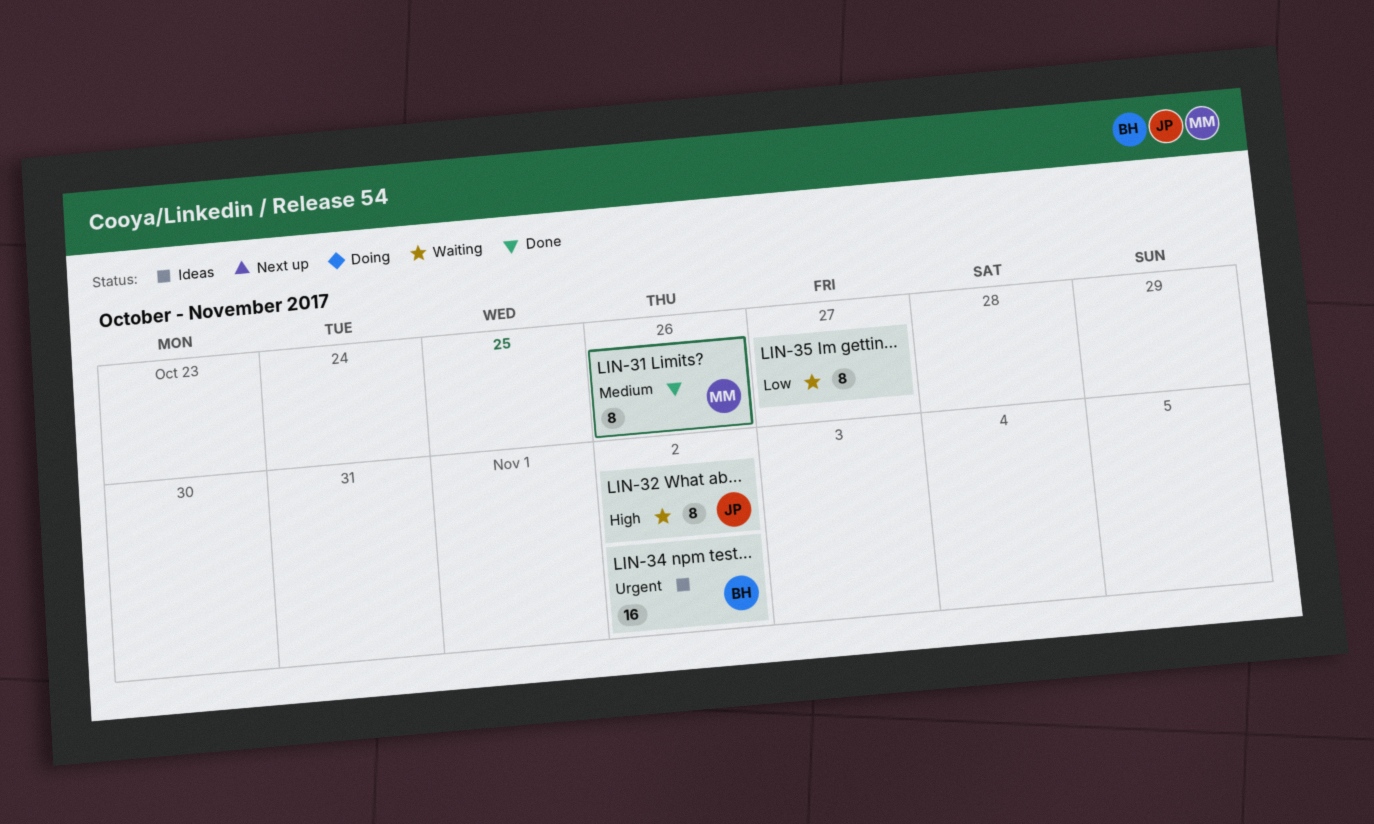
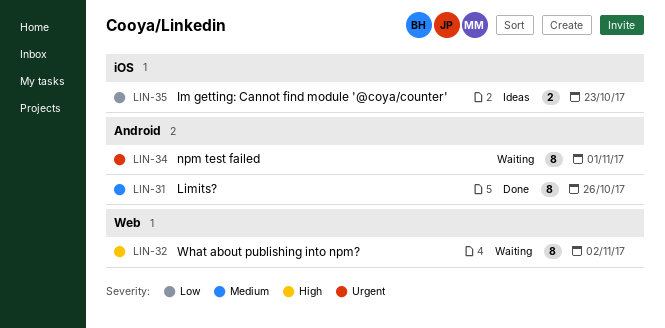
LIN-34, status: Ideas -> Waiting
LIN-34, estimate: 16 -> 8
LIN-34, due: Nov 2 -> Nov 1
LIN-35, status: Waiting -> Ideas
LIN-35, estimate: 8 -> 2
LIN-35, due: Oct 27 -> Oct 23

